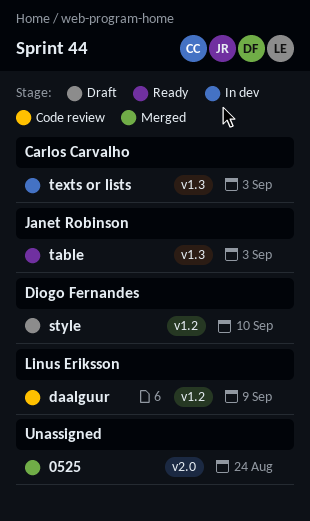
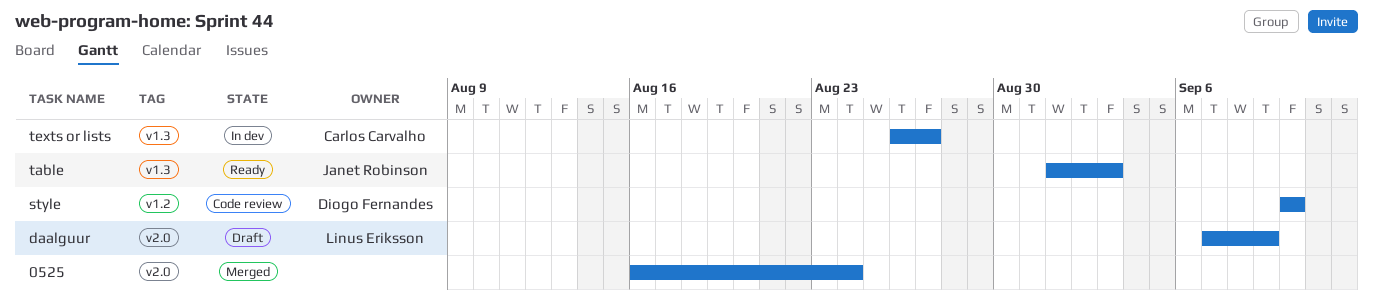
daalguur, status: Code review -> Draft
daalguur, label: v1.2 -> v2.0
style, status: Draft -> Code review
texts or lists, due: Sep 3 -> Aug 27

